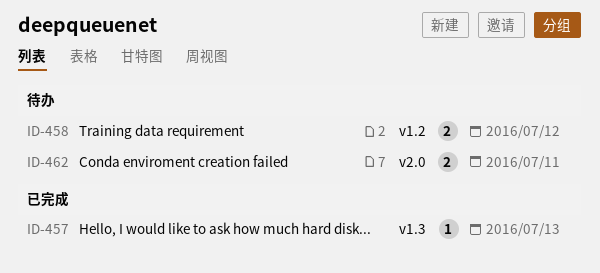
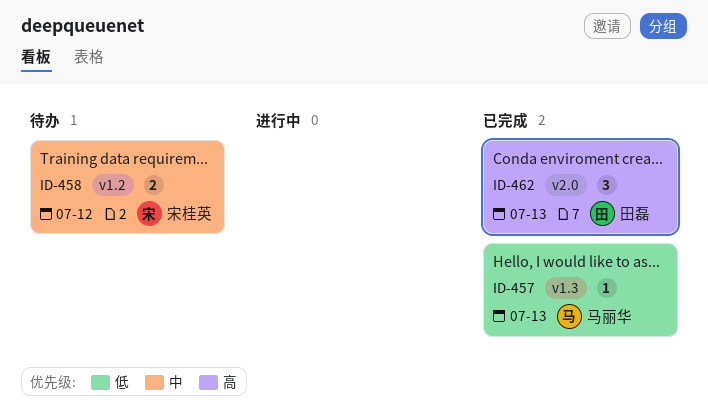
ID-462, status: 待办 -> 已完成
ID-462, estimate: 2 -> 3
ID-462, due: Jul 11 -> Jul 13

